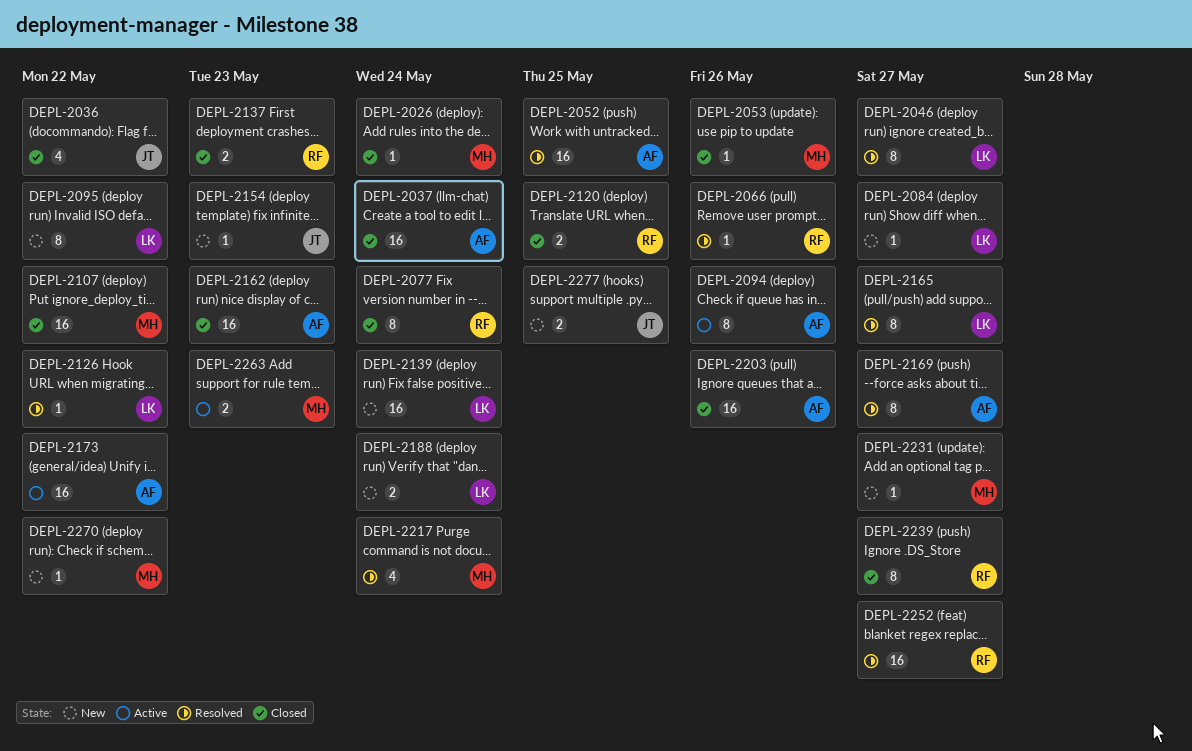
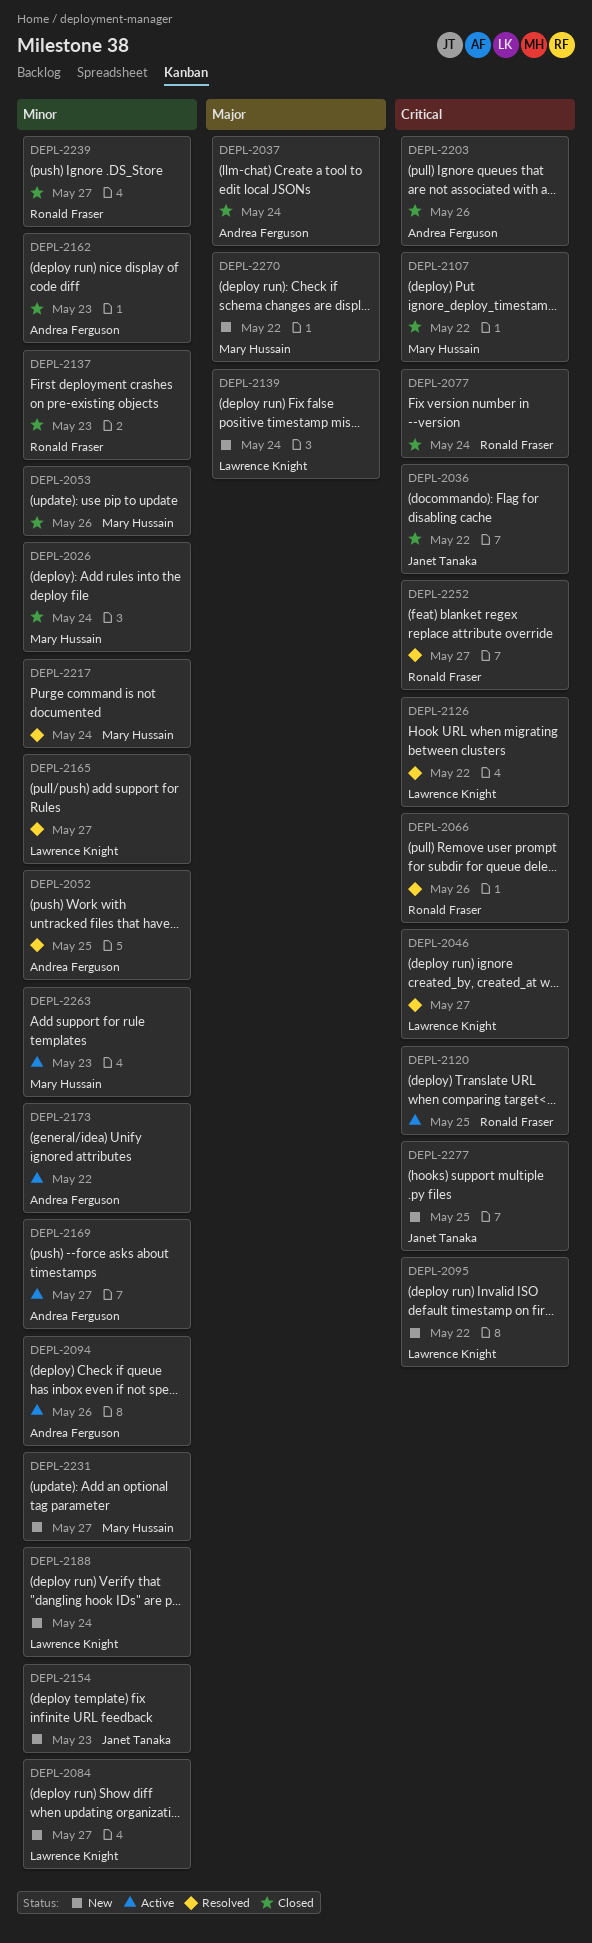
DEPL-2120, status: Closed -> Active
DEPL-2169, status: Resolved -> Active

